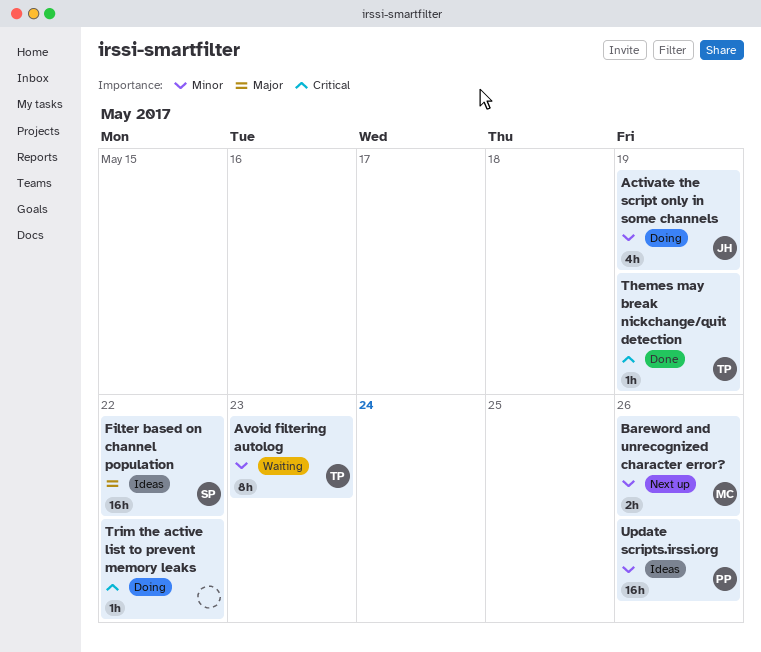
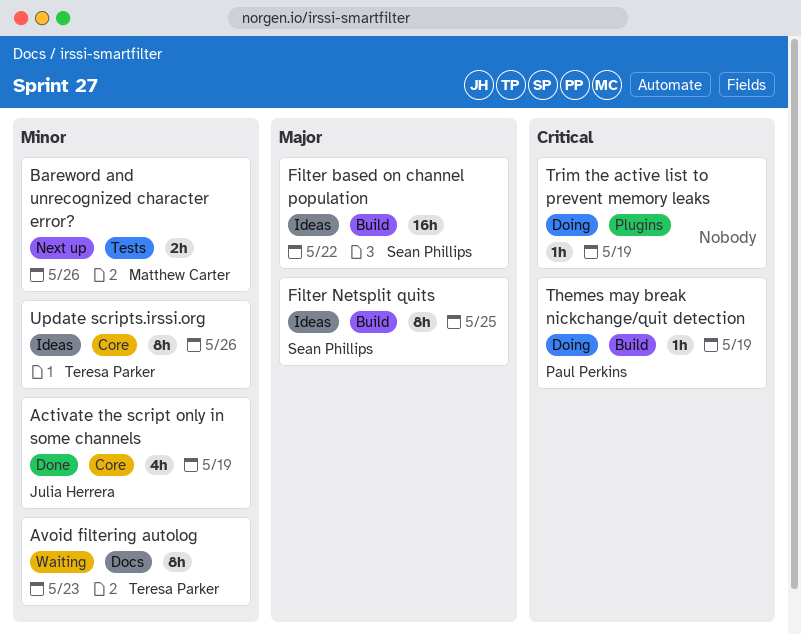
Activate the script only in some channels, status: Doing -> Done
Filter Netsplit quits: none -> present
Themes may break nickchange/quit detection, status: Done -> Doing
Themes may break nickchange/quit detection, owner: Teresa Parker -> Paul Perkins
Trim the active list to prevent memory leaks, due: May 22 -> May 19
Update scripts.irssi.org, owner: Paul Perkins -> Teresa Parker
Update scripts.irssi.org, estimate: 16h -> 8h

